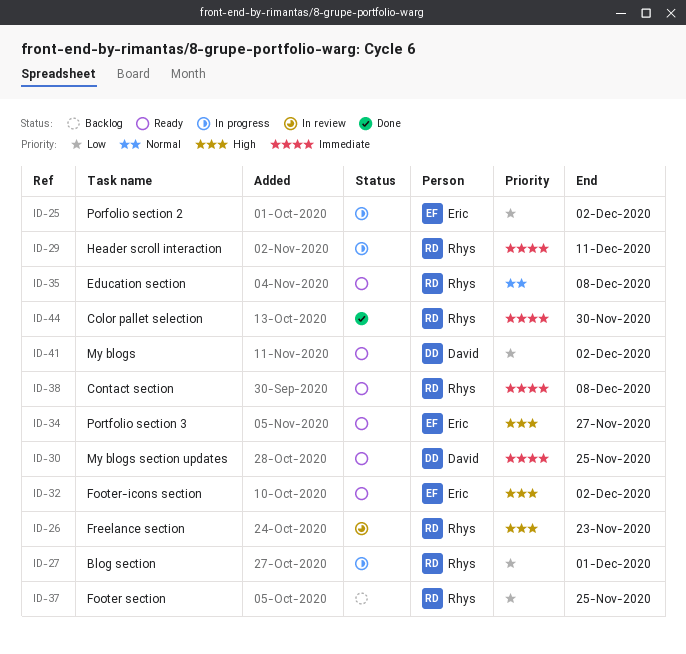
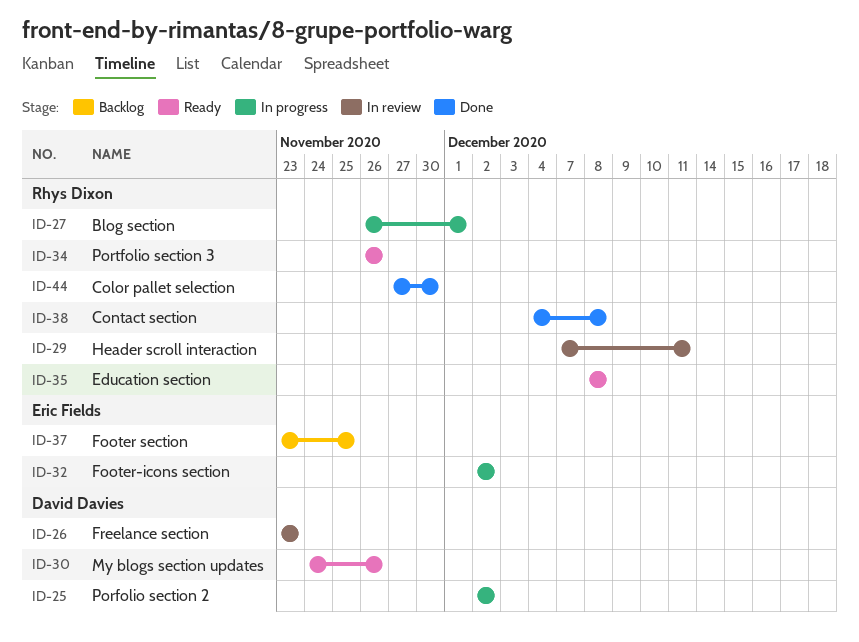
ID-25, owner: Eric Fields -> David Davies
ID-26, owner: Rhys Dixon -> David Davies
ID-29, status: In progress -> In review
ID-30, due: Nov 25 -> Nov 26
ID-32, status: Ready -> In progress
ID-34, owner: Eric Fields -> Rhys Dixon
ID-34, due: Nov 27 -> Nov 26
ID-37, owner: Rhys Dixon -> Eric Fields
ID-38, status: Ready -> Done
ID-41: present -> none

